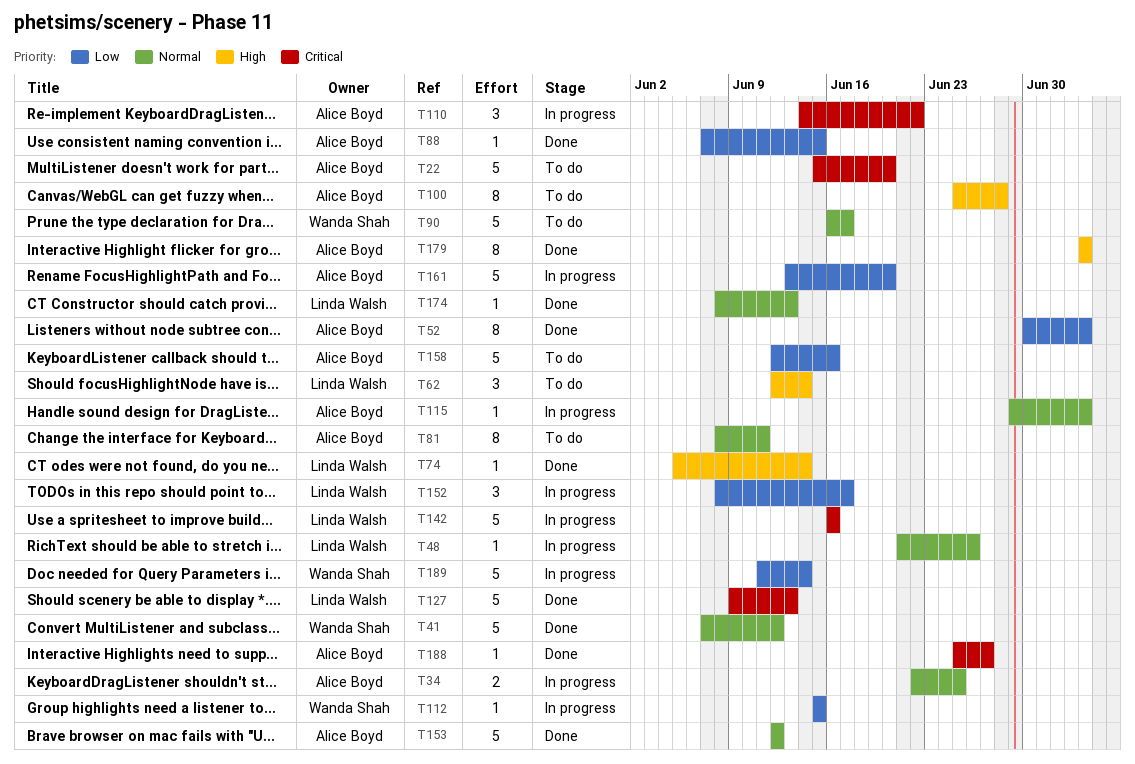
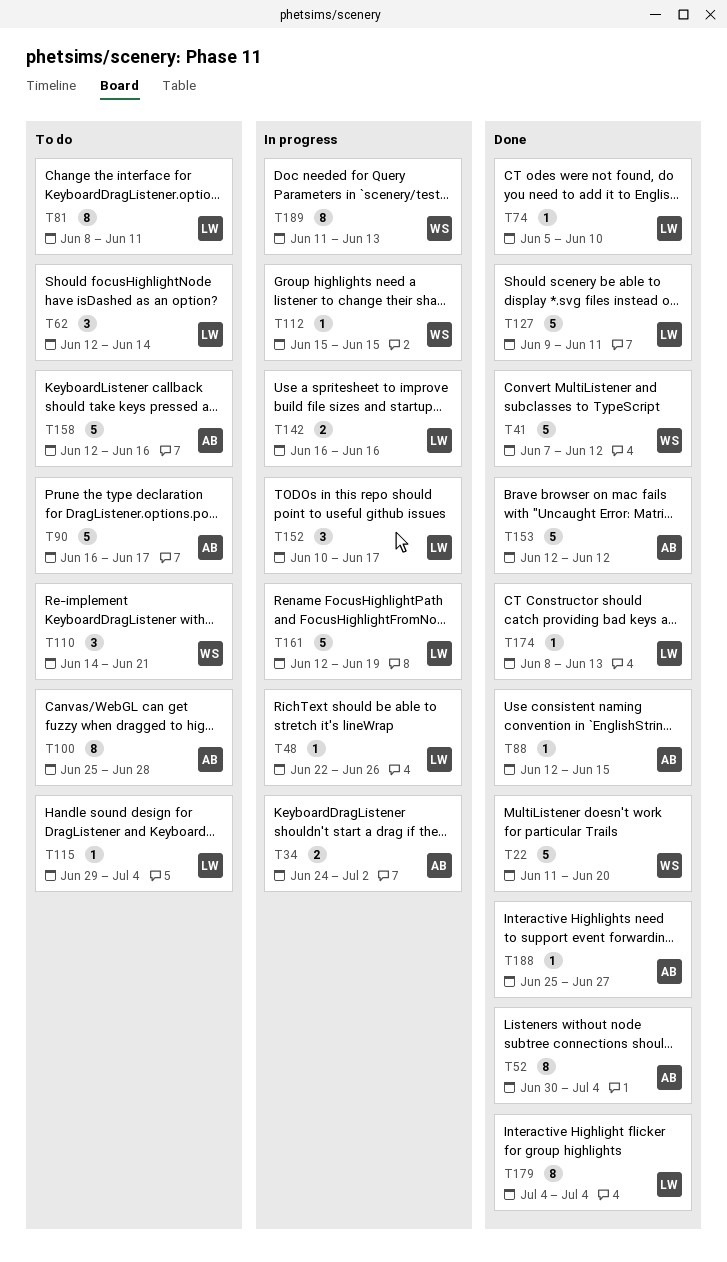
T22, status: To do -> Done
T22, owner: Alice Boyd -> Wanda Shah
T22, start: Jun 15 -> Jun 11
T34, start: Jun 22 -> Jun 24
T34, due: Jun 25 -> Jul 2
T48, start: Jun 21 -> Jun 22
T74, due: Jun 14 -> Jun 10
T81, owner: Alice Boyd -> Linda Walsh
T88, start: Jun 7 -> Jun 12
T90, owner: Wanda Shah -> Alice Boyd
T110, status: In progress -> To do
T110, owner: Alice Boyd -> Wanda Shah
T110, due: Jun 22 -> Jun 21
T115, status: In progress -> To do
T115, owner: Alice Boyd -> Linda Walsh
T127, due: Jun 13 -> Jun 11
T142, estimate: 5 -> 2
T152, start: Jun 8 -> Jun 10
T161, owner: Alice Boyd -> Linda Walsh
T161, start: Jun 13 -> Jun 12
T161, due: Jun 20 -> Jun 19
T179, owner: Alice Boyd -> Linda Walsh
T189, estimate: 5 -> 8
T189, due: Jun 14 -> Jun 13

